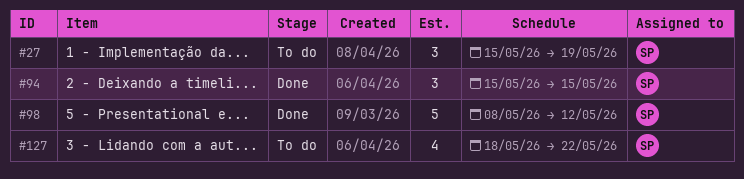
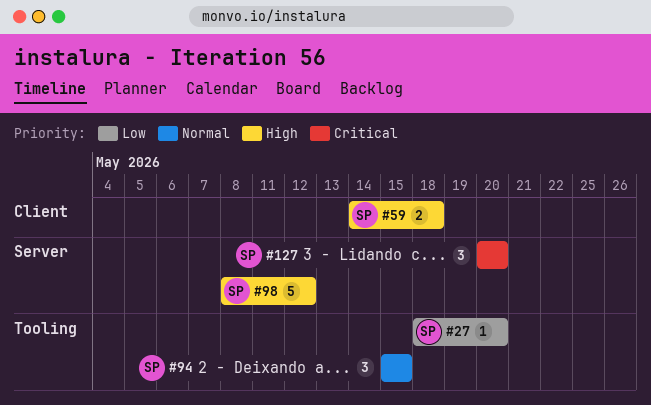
#27, estimate: 3 -> 1
#27, start: May 15 -> May 18
#27, due: May 19 -> May 20
#59: none -> present
#127, estimate: 4 -> 3
#127, start: May 18 -> May 20
#127, due: May 22 -> May 20

